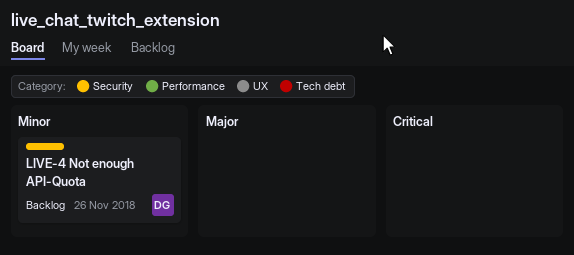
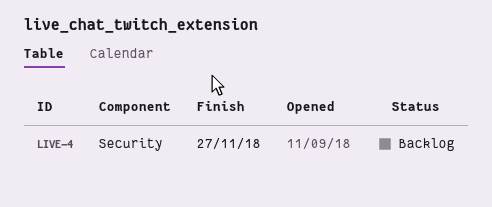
LIVE-4, due: Nov 26 -> Nov 27

